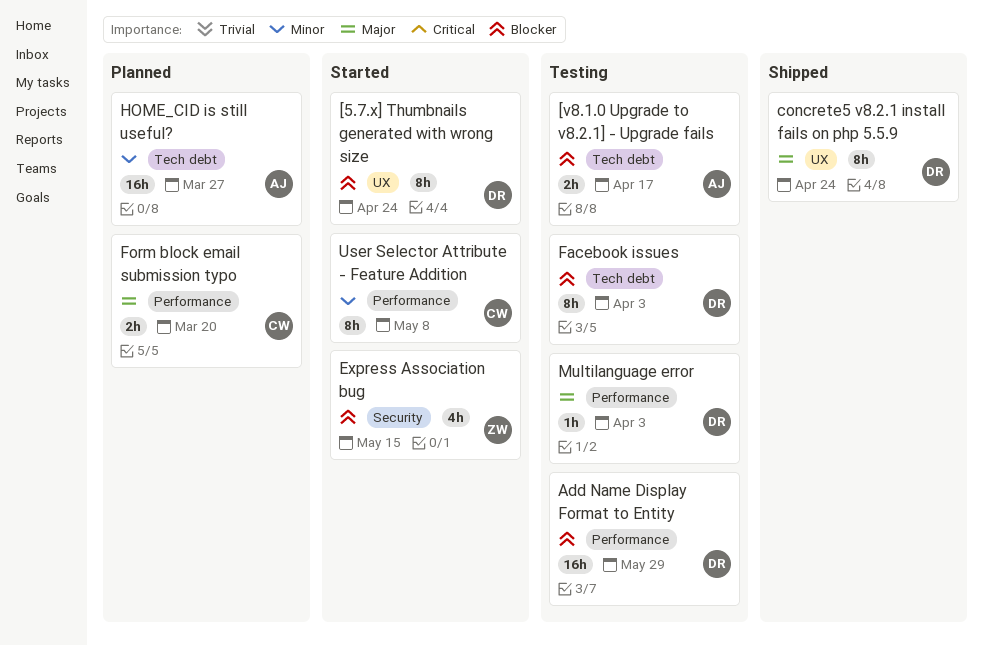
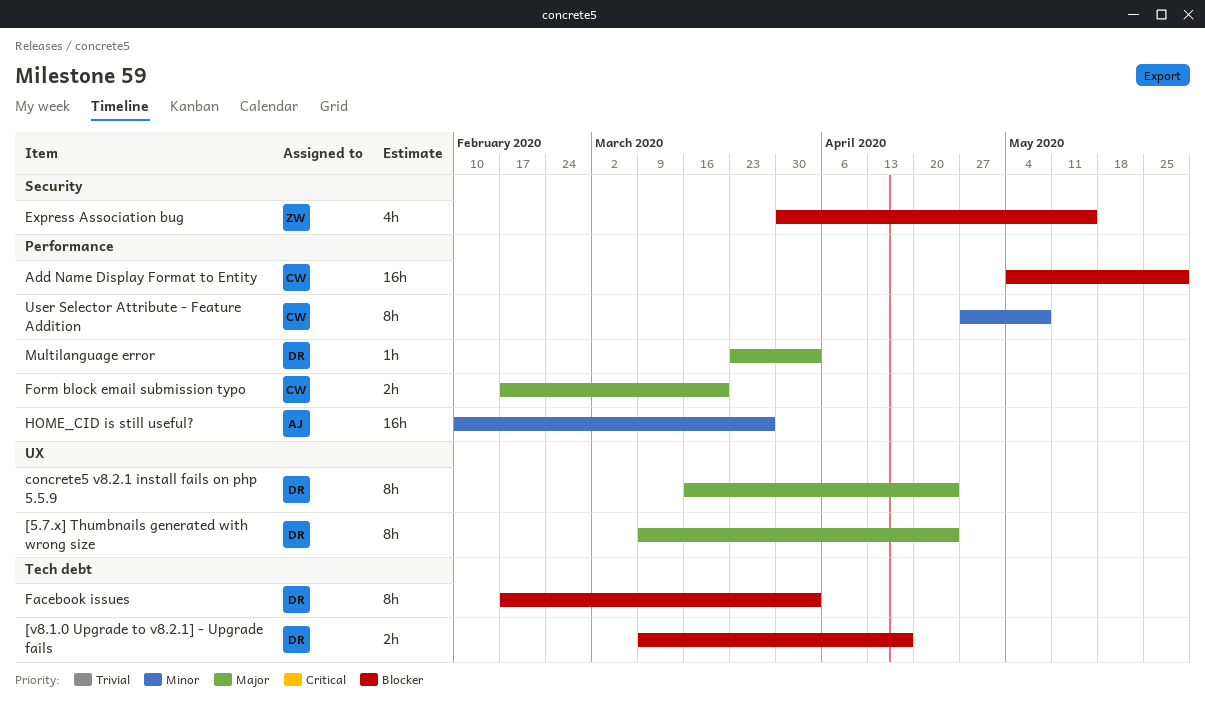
[5.7.x] Thumbnails generated with wrong size, priority: Blocker -> Major
[v8.1.0 Upgrade to v8.2.1] - Upgrade fails, owner: AJ -> DR
Add Name Display Format to Entity, owner: DR -> CW
HOME_CID is still useful?, label: Tech debt -> Performance

